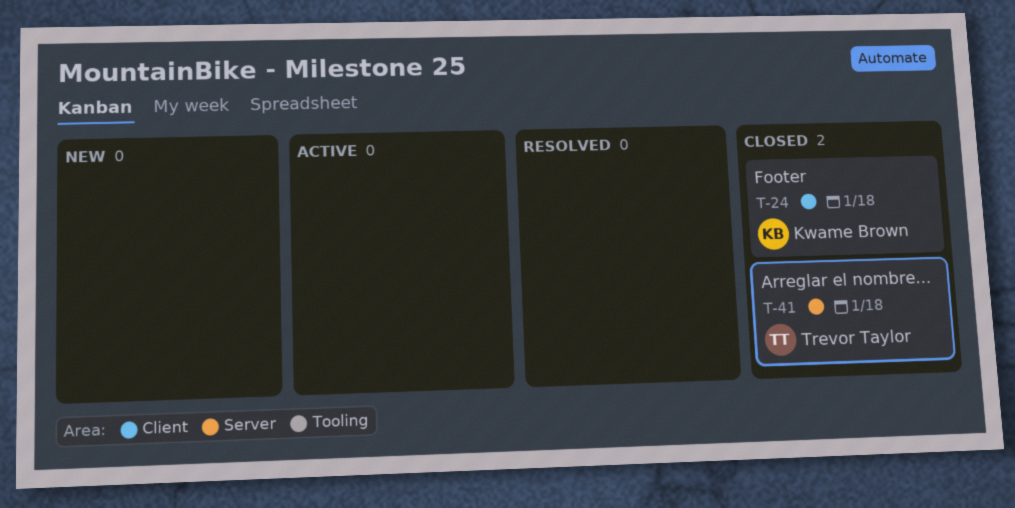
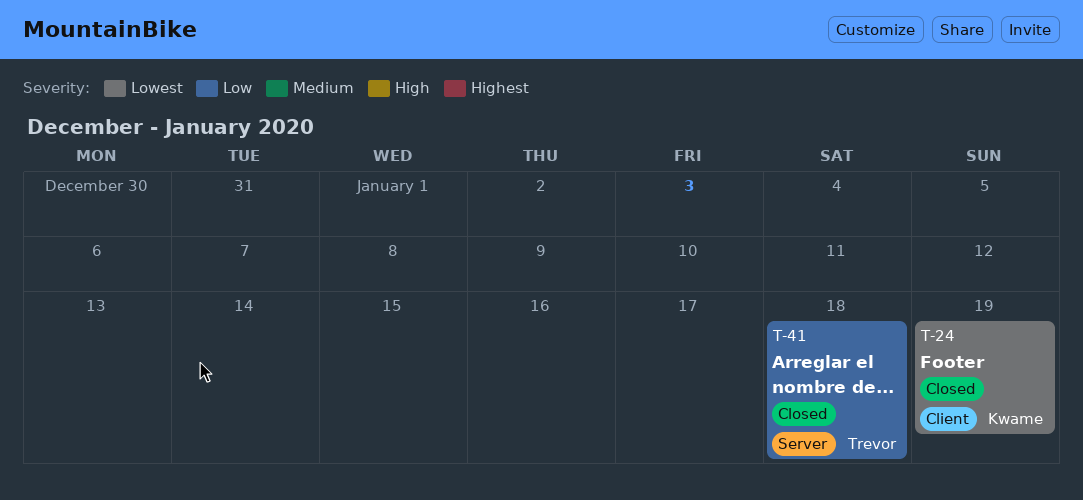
T-24, due: Jan 18 -> Jan 19

